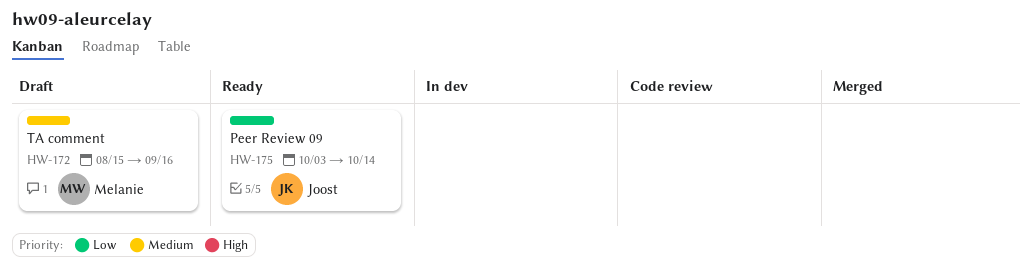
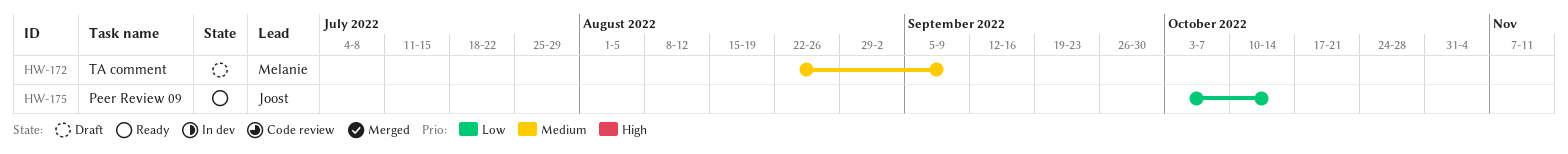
HW-172, start: Aug 15 -> Aug 22
HW-172, due: Sep 16 -> Sep 9

